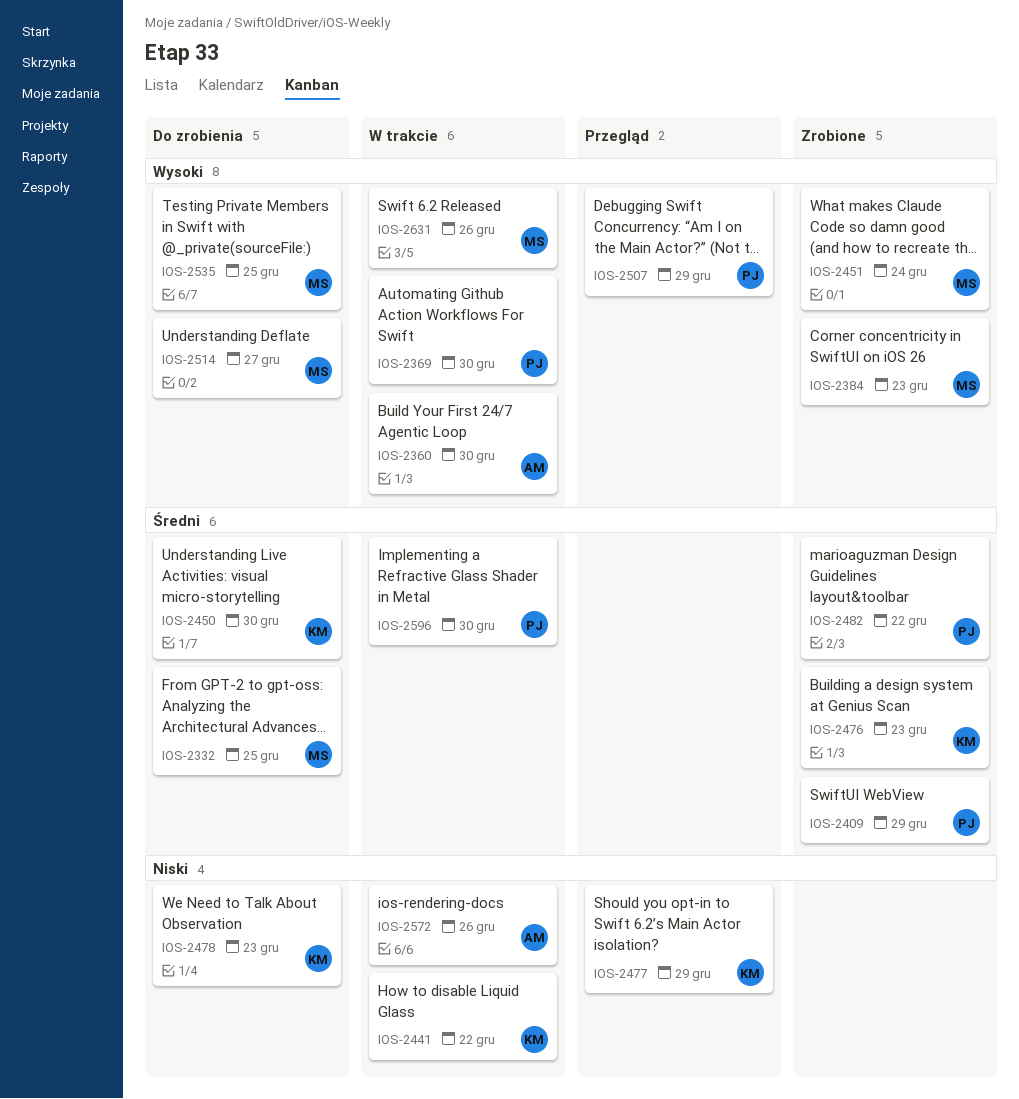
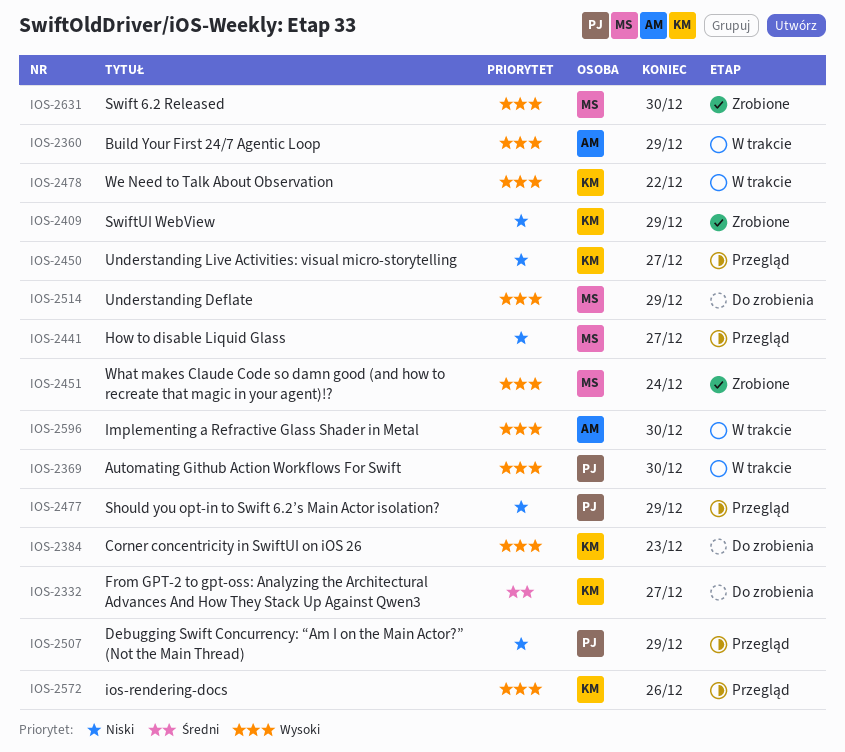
IOS-2332, owner: MS -> KM
IOS-2332, due: Dec 25 -> Dec 27
IOS-2360, due: Dec 30 -> Dec 29
IOS-2384, status: Zrobione -> Do zrobienia
IOS-2384, owner: MS -> KM
IOS-2409, owner: PJ -> KM
IOS-2409, priority: Średni -> Niski
IOS-2441, status: W trakcie -> Przegląd
IOS-2441, owner: KM -> MS
IOS-2441, due: Dec 22 -> Dec 27
IOS-2450, status: Do zrobienia -> Przegląd
IOS-2450, priority: Średni -> Niski
IOS-2450, due: Dec 30 -> Dec 27
IOS-2476: present -> none
IOS-2477, owner: KM -> PJ
IOS-2478, status: Do zrobienia -> W trakcie
IOS-2478, priority: Niski -> Wysoki
IOS-2478, due: Dec 23 -> Dec 22
IOS-2482: present -> none
IOS-2507, priority: Wysoki -> Niski
IOS-2514, due: Dec 27 -> Dec 29
IOS-2535: present -> none
IOS-2572, status: W trakcie -> Przegląd
IOS-2572, owner: AM -> KM
IOS-2572, priority: Niski -> Wysoki
IOS-2596, owner: PJ -> AM
IOS-2596, priority: Średni -> Wysoki
IOS-2631, status: W trakcie -> Zrobione
IOS-2631, due: Dec 26 -> Dec 30

